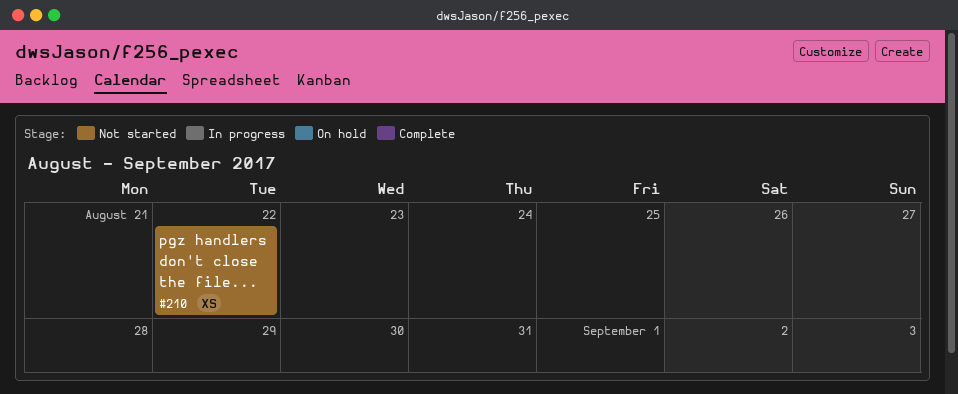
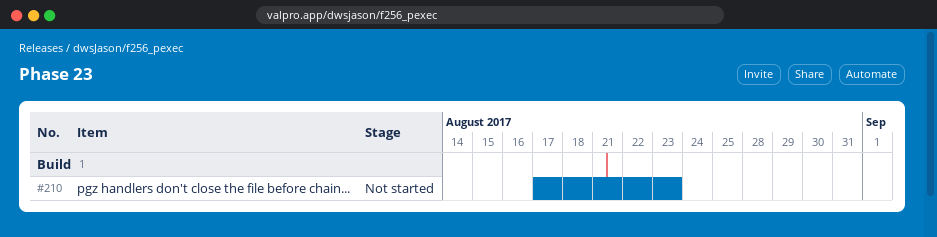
#210, due: Aug 22 -> Aug 23

